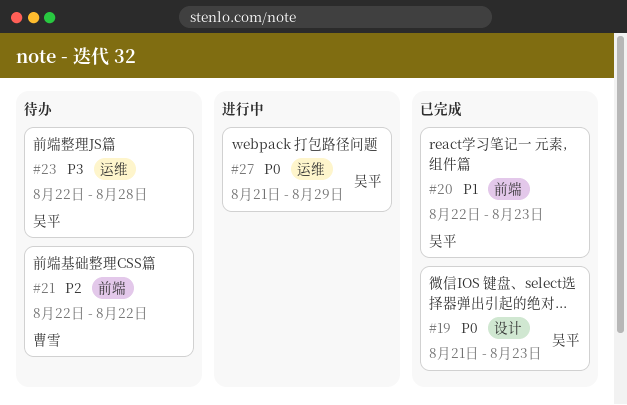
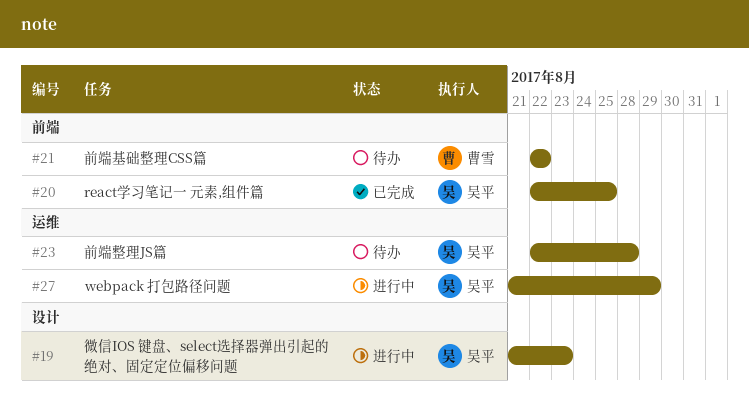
#19, status: 已完成 -> 进行中
#20, due: Aug 23 -> Aug 25

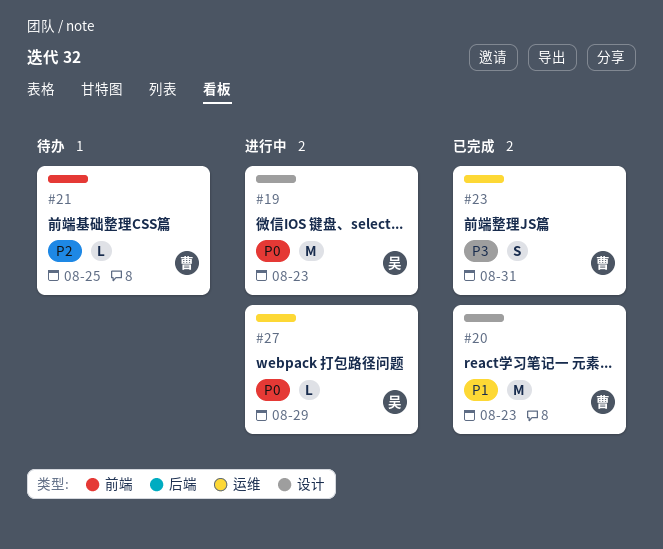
#20, owner: 吴平 -> 曹雪
#20, label: 前端 -> 设计
#20, due: Aug 25 -> Aug 23
#21, due: Aug 22 -> Aug 25
#23, status: 待办 -> 已完成
#23, owner: 吴平 -> 曹雪
#23, due: Aug 28 -> Aug 31

